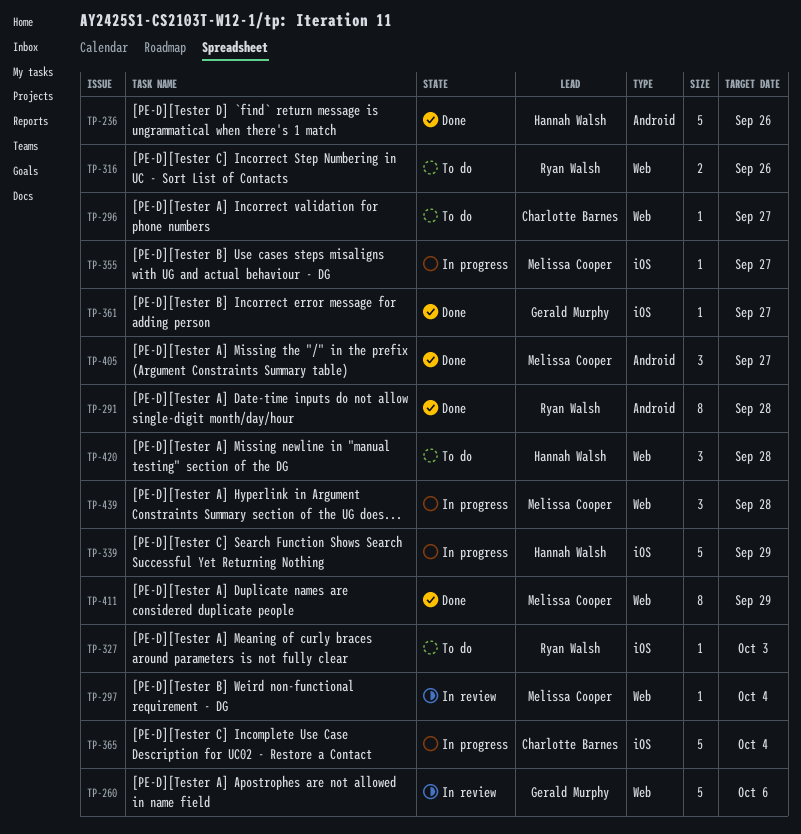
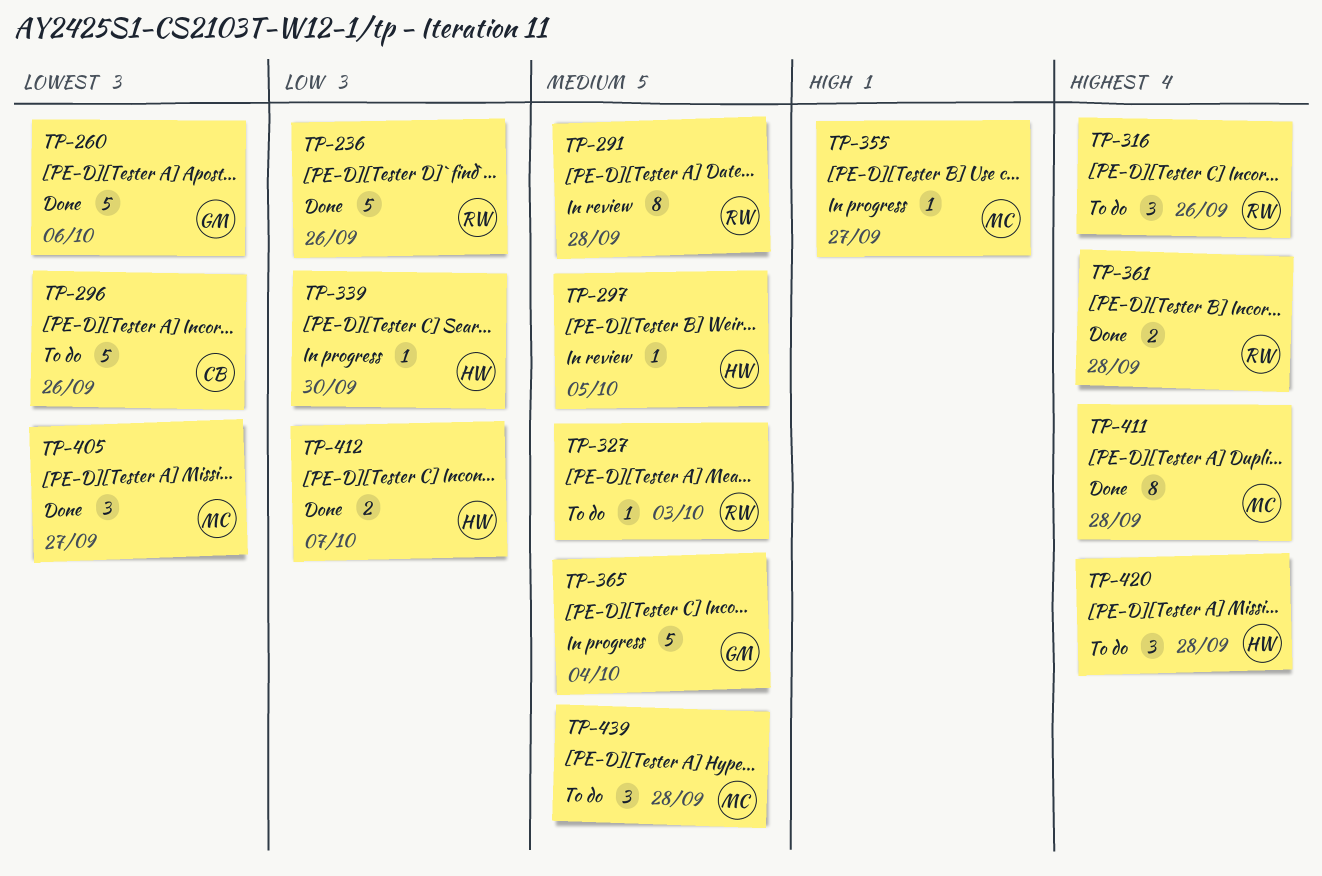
TP-236, owner: Hannah Walsh -> Ryan Walsh
TP-260, status: In review -> Done
TP-291, status: Done -> In review
TP-296, estimate: 1 -> 5
TP-296, due: Sep 27 -> Sep 26
TP-297, owner: Melissa Cooper -> Hannah Walsh
TP-297, due: Oct 4 -> Oct 5
TP-316, estimate: 2 -> 3
TP-339, estimate: 5 -> 1
TP-339, due: Sep 29 -> Sep 30
TP-361, owner: Gerald Murphy -> Ryan Walsh
TP-361, estimate: 1 -> 2
TP-361, due: Sep 27 -> Sep 28
TP-365, owner: Charlotte Barnes -> Gerald Murphy
TP-411, due: Sep 29 -> Sep 28
TP-412: none -> present
TP-439, status: In progress -> To do

